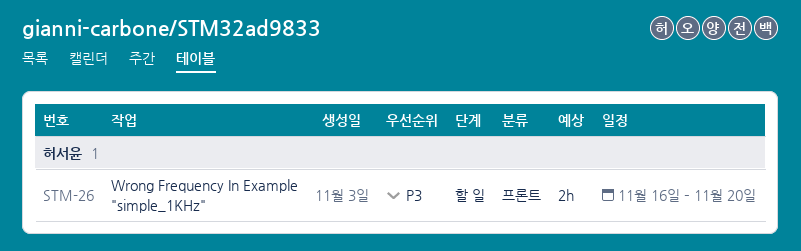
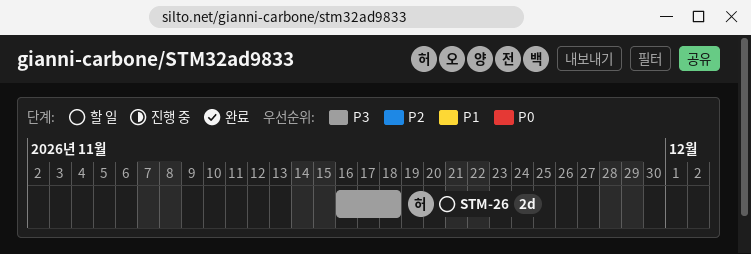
STM-26, estimate: 2h -> 2d
STM-26, due: Nov 20 -> Nov 18

